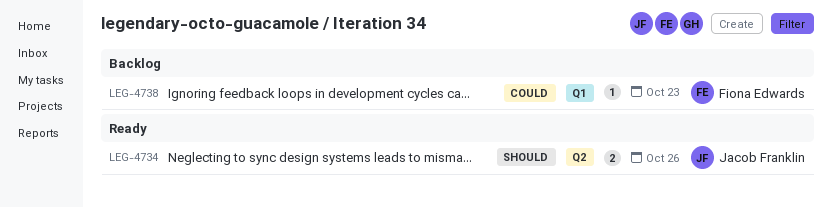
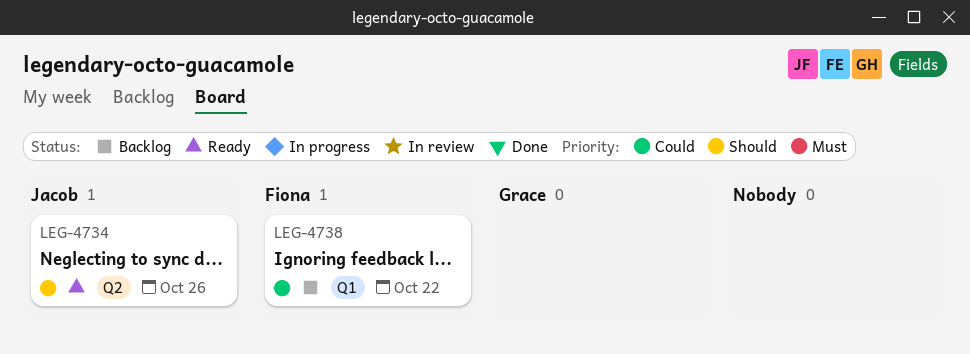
LEG-4738, due: Oct 23 -> Oct 22

